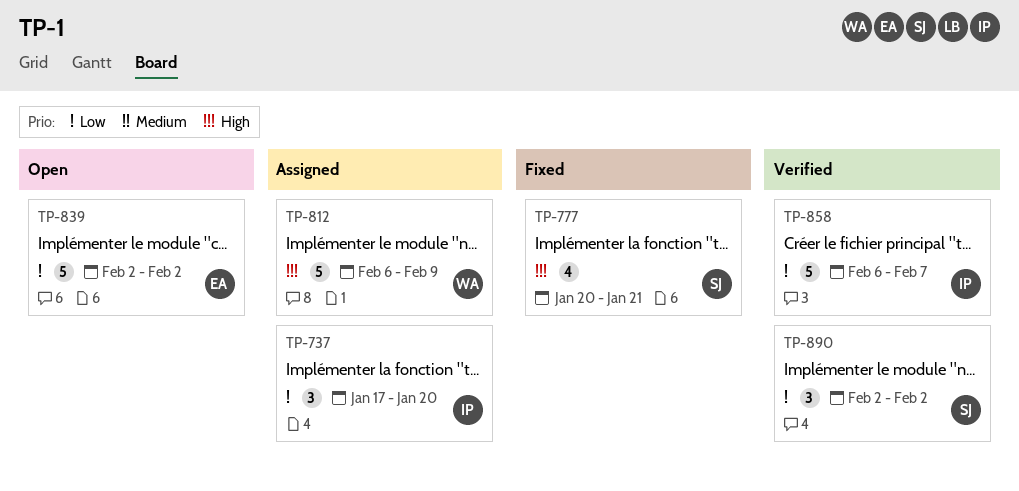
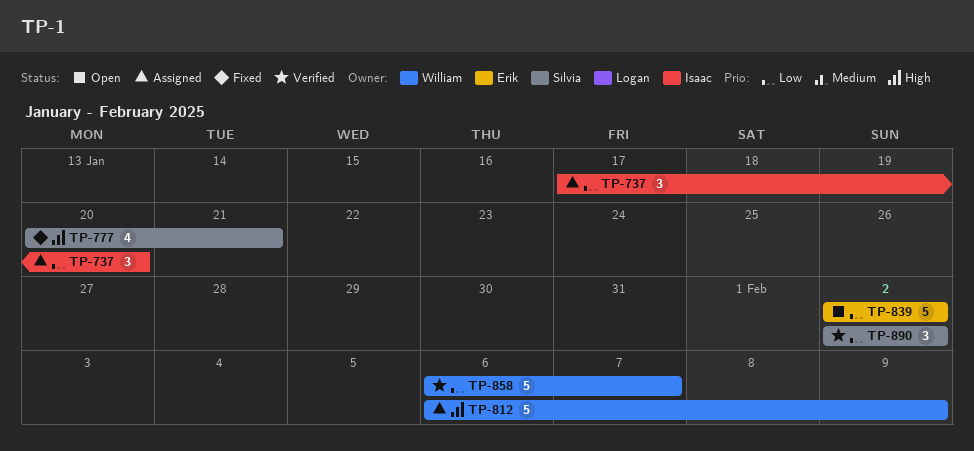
TP-858, owner: Isaac -> William

